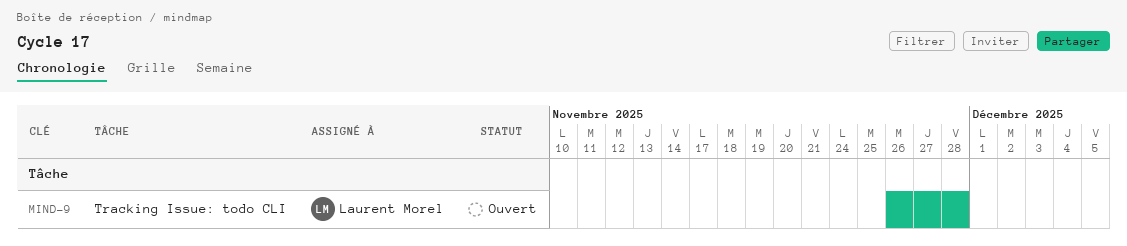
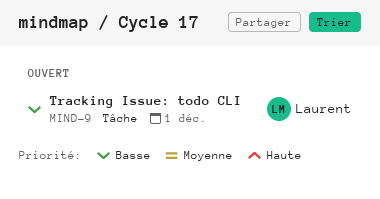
MIND-9, due: Nov 28 -> Dec 1

